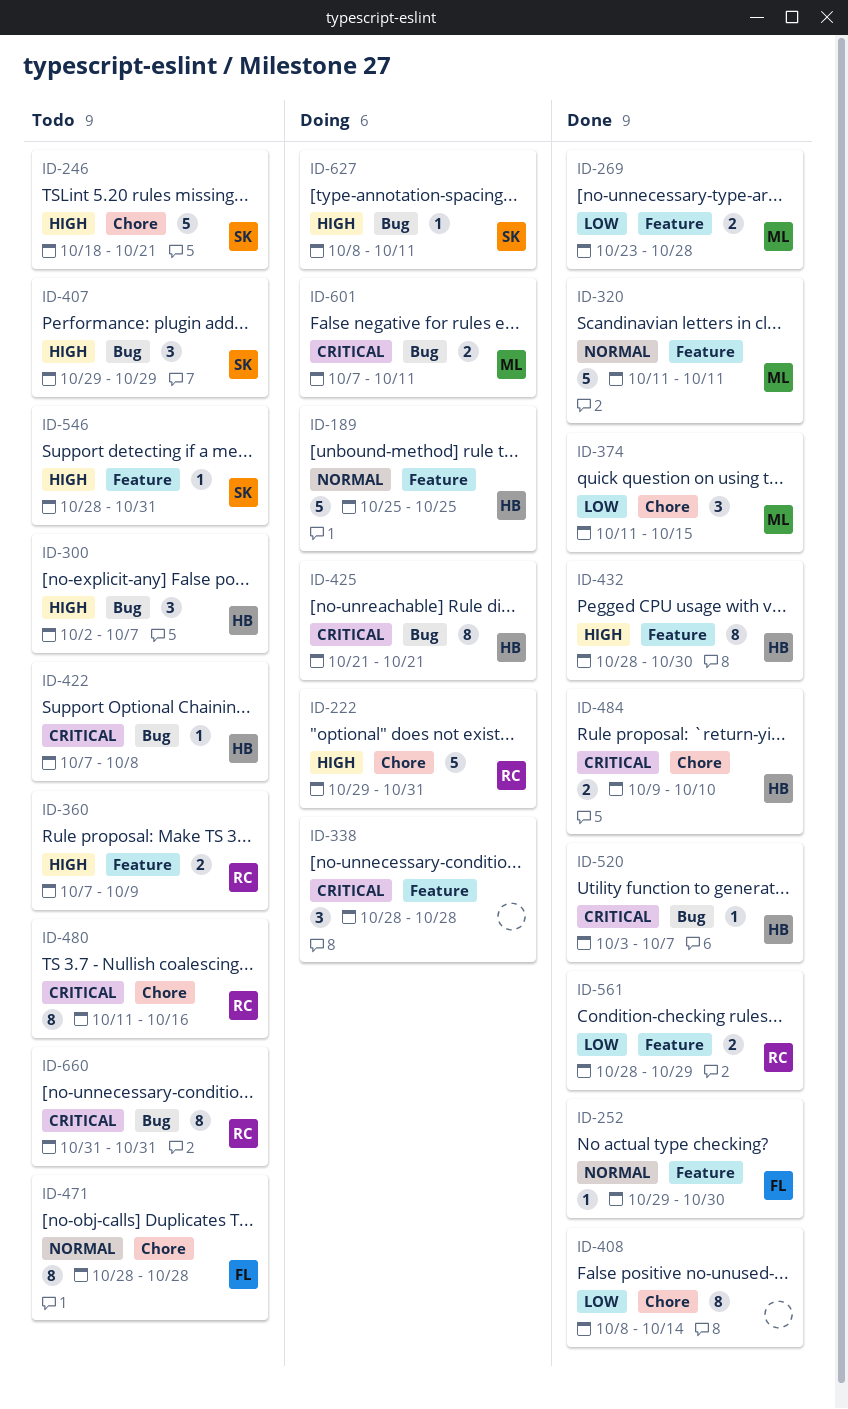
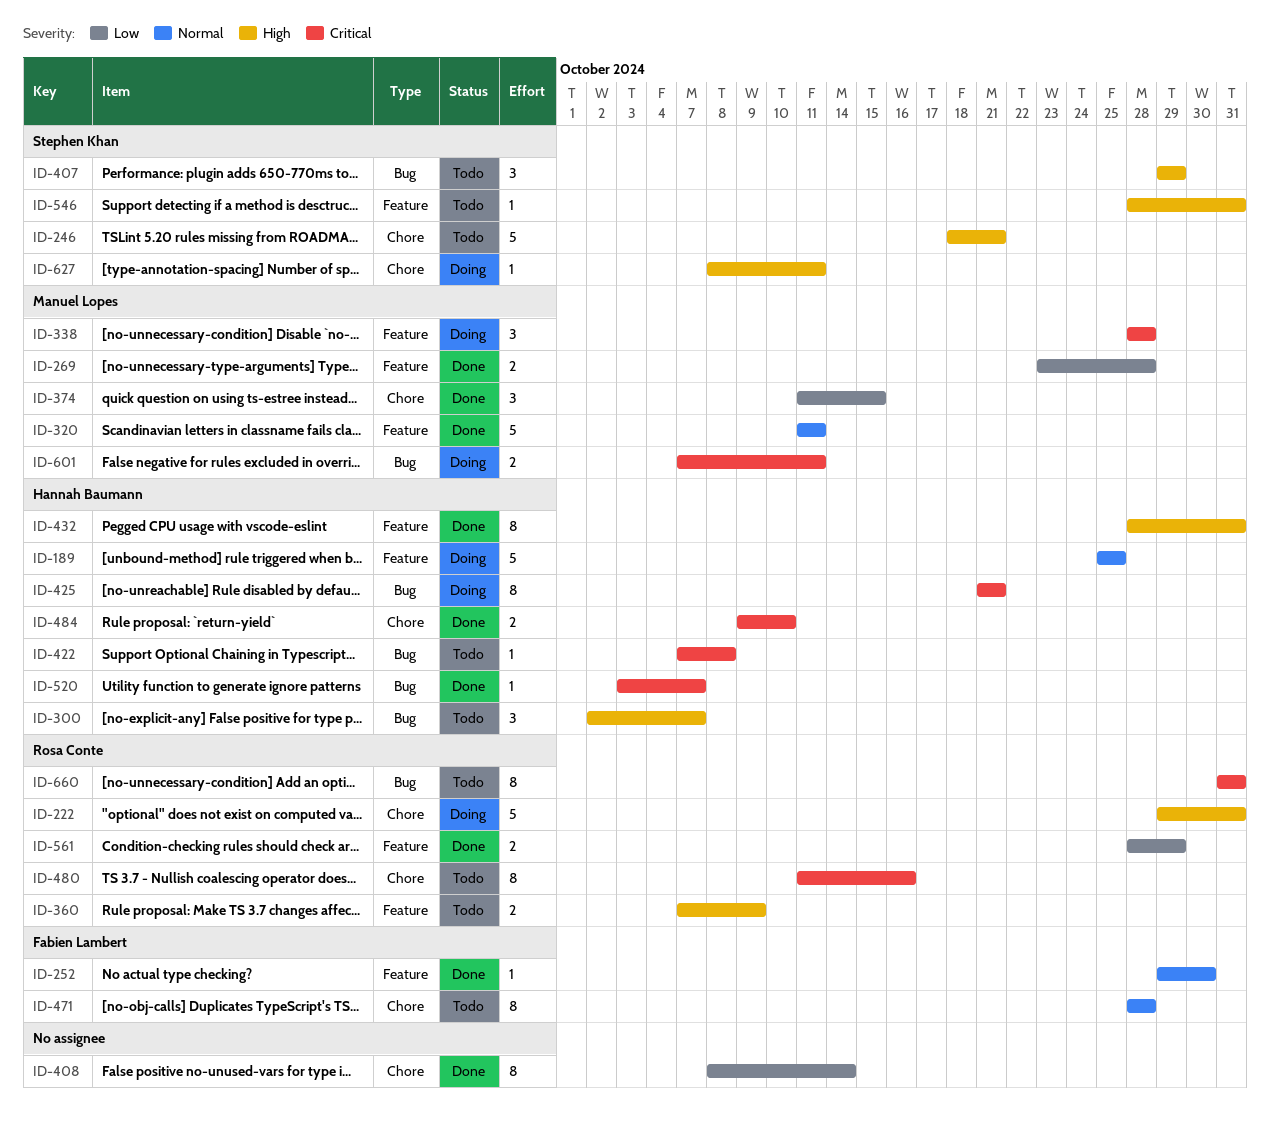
ID-338, owner: none -> Manuel Lopes
ID-432, due: Oct 30 -> Oct 31
ID-627, label: Bug -> Chore

